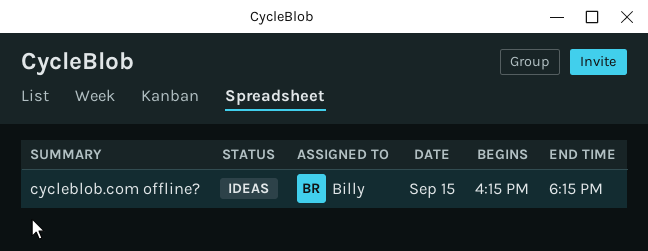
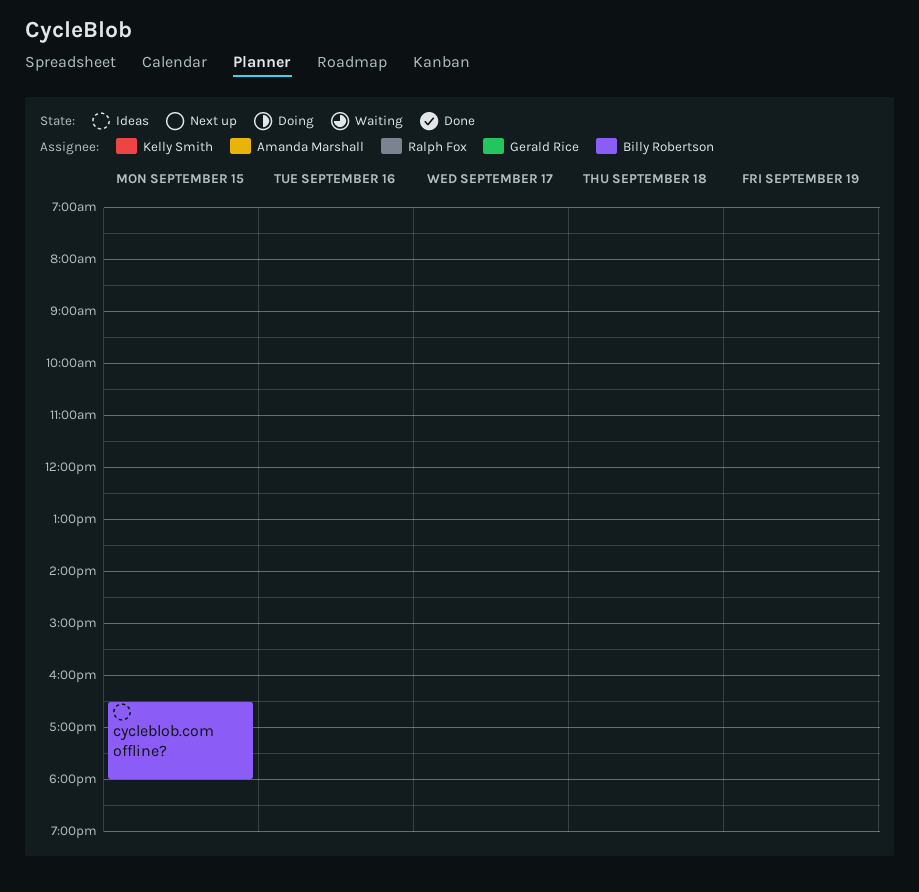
cycleblob.com offline?, begins: 16:15 -> 16:30
cycleblob.com offline?, ends: 18:15 -> 18:00

